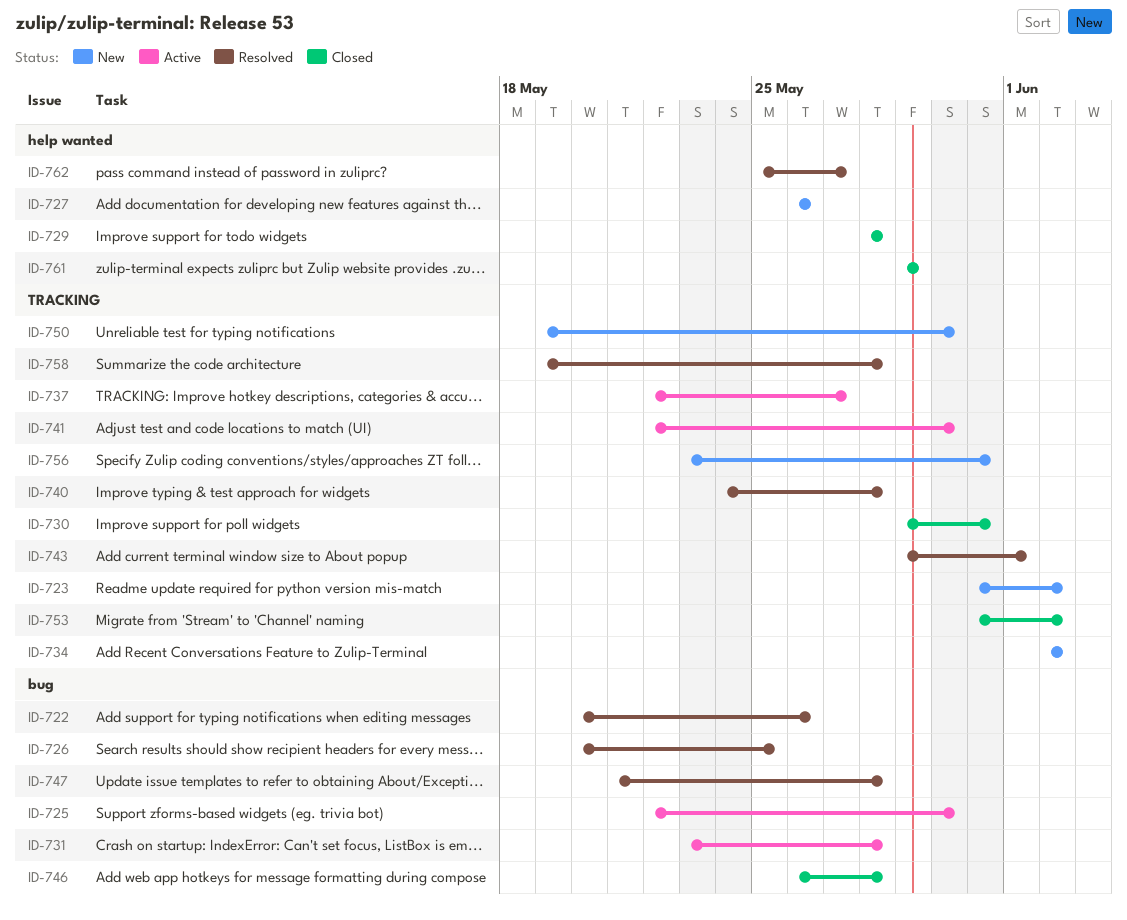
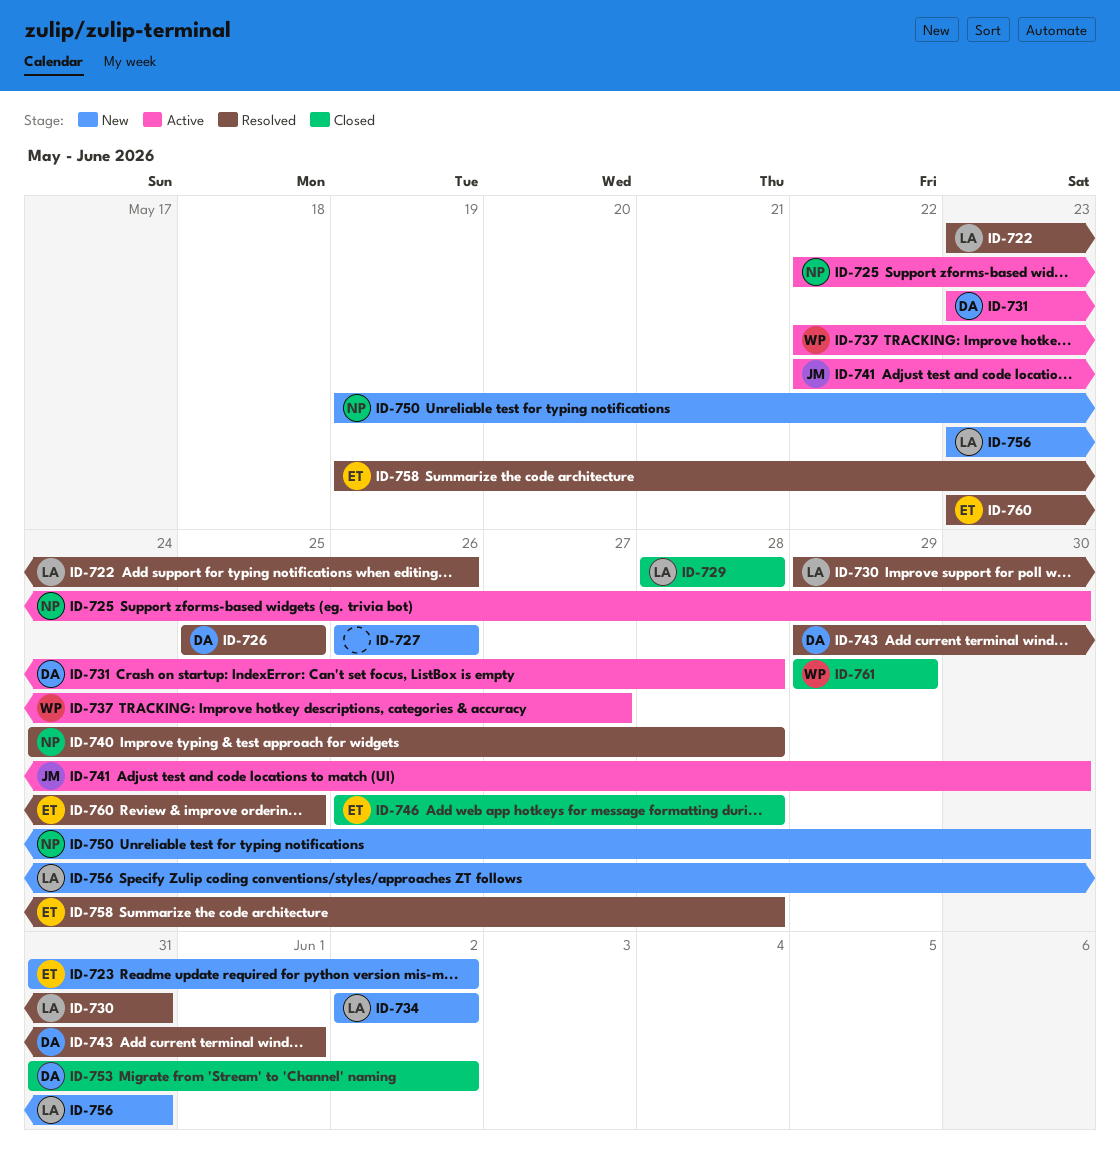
ID-722, start: May 20 -> May 23
ID-726, start: May 20 -> May 25
ID-730, status: Closed -> Resolved
ID-747: present -> none
ID-760: none -> present
ID-762: present -> none

